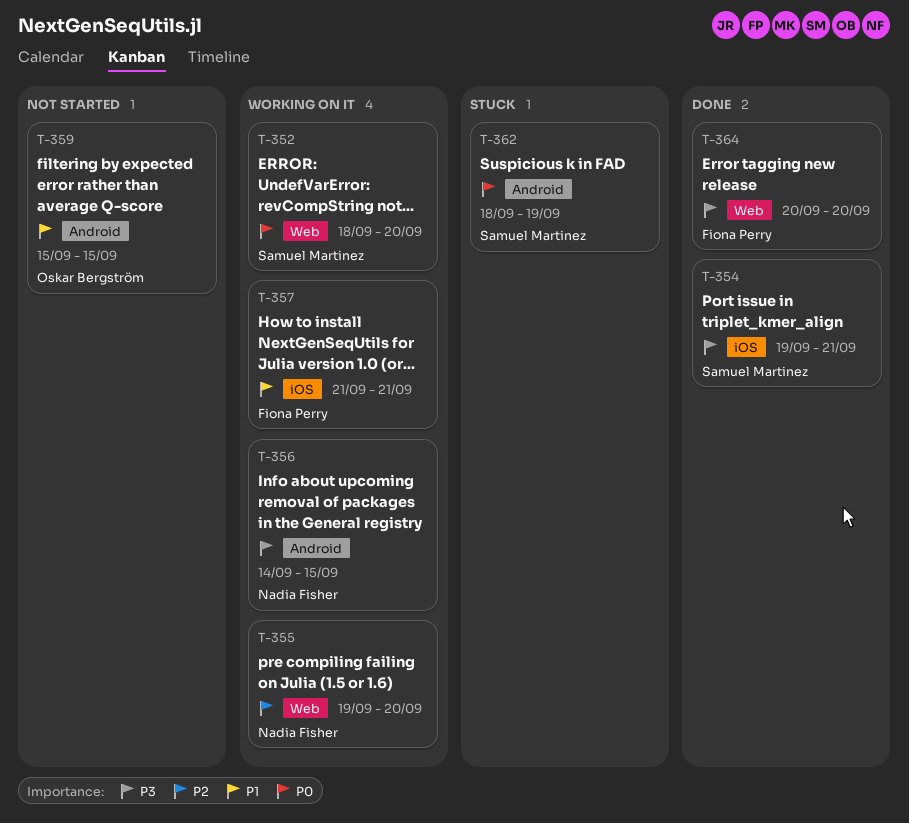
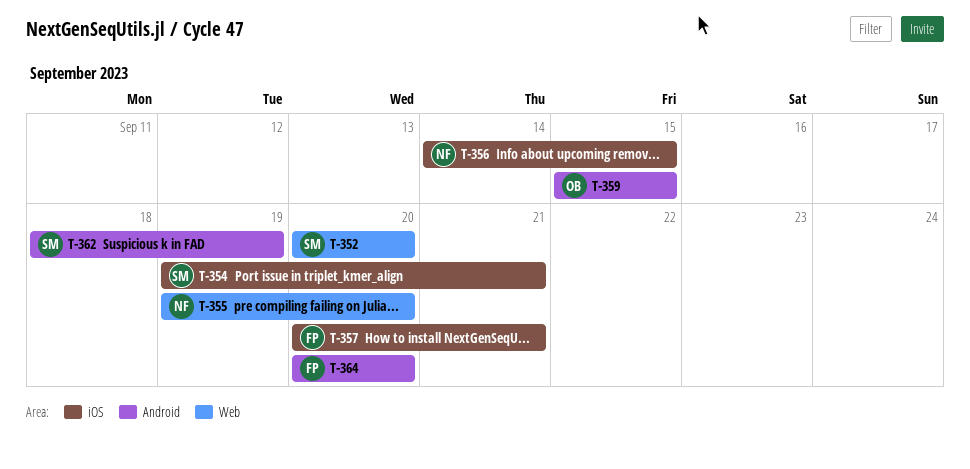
T-352, start: Sep 18 -> Sep 20
T-356, label: Android -> iOS
T-357, start: Sep 21 -> Sep 20
T-364, label: Web -> Android

